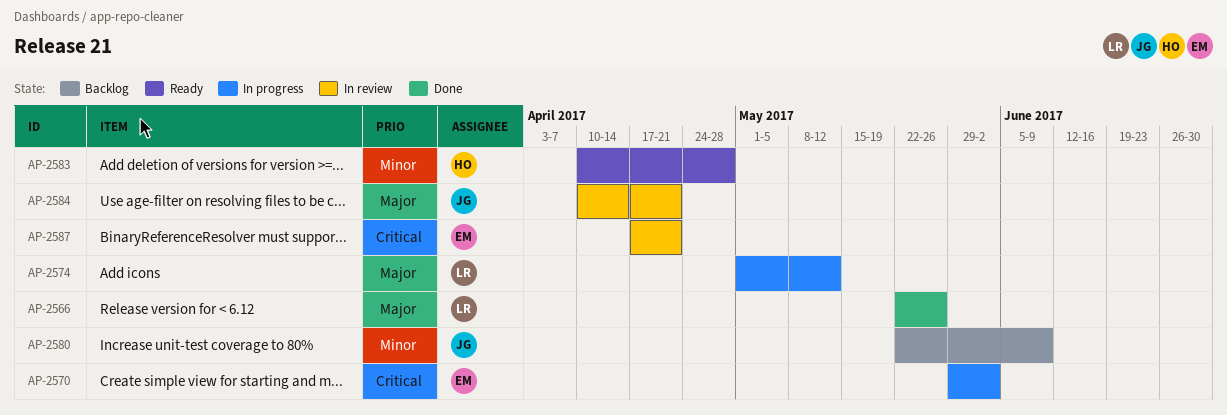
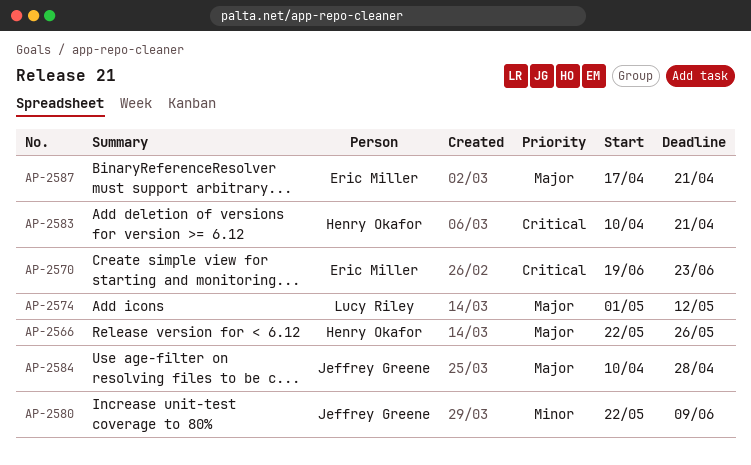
AP-2566, owner: Lucy Riley -> Henry Okafor
AP-2570, start: May 29 -> Jun 19
AP-2570, due: Jun 2 -> Jun 23
AP-2583, priority: Minor -> Critical
AP-2583, due: Apr 28 -> Apr 21
AP-2584, due: Apr 21 -> Apr 28
AP-2587, priority: Critical -> Major

